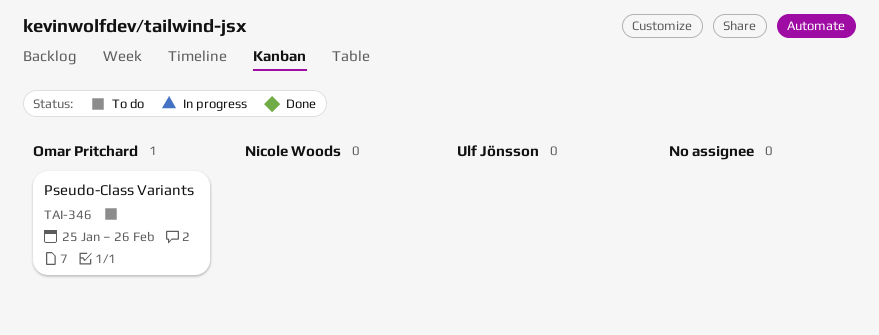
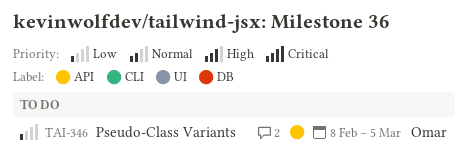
TAI-346, start: Jan 25 -> Feb 8
TAI-346, due: Feb 26 -> Mar 5

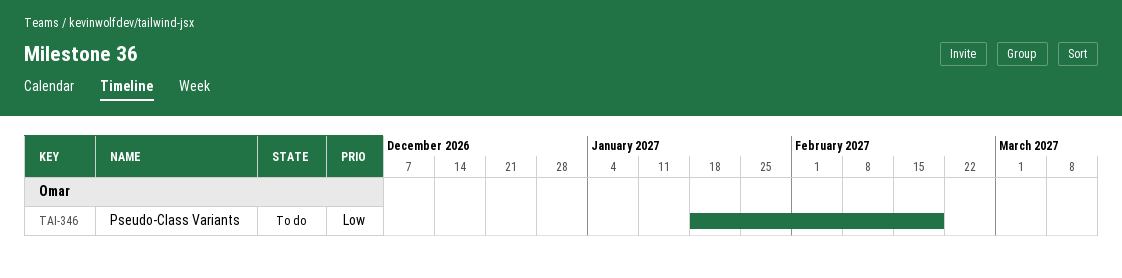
TAI-346, start: Feb 8 -> Jan 18
TAI-346, due: Mar 5 -> Feb 19

